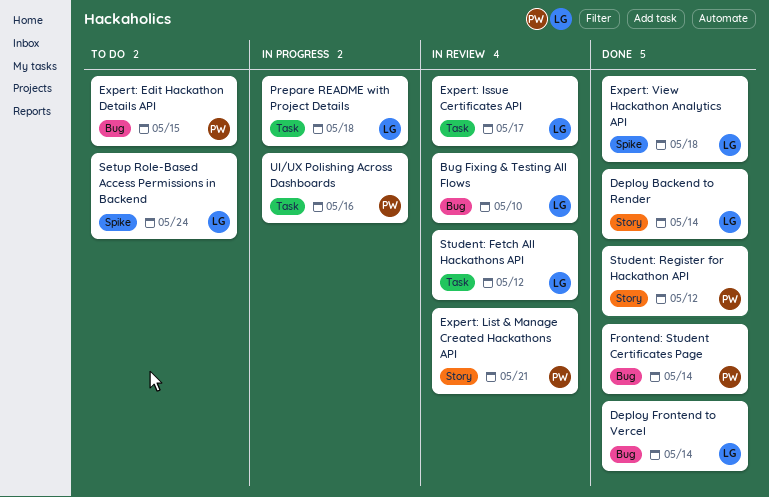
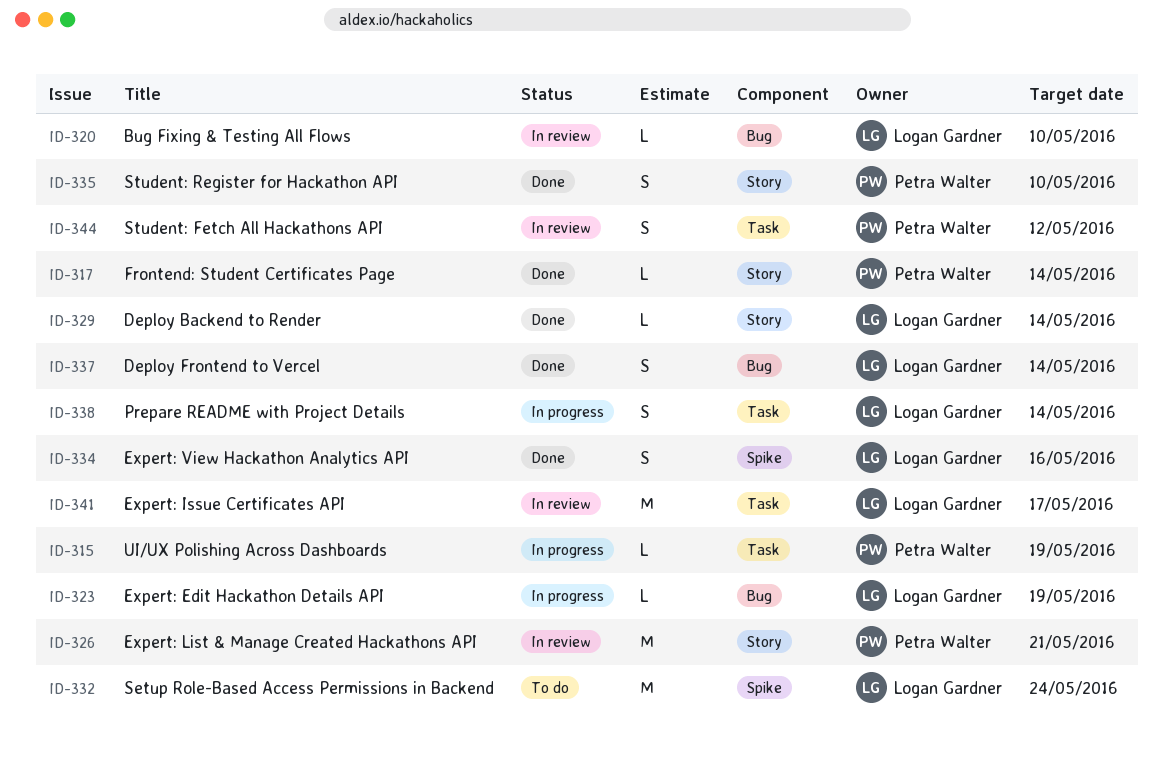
Expert: Edit Hackathon Details API, status: To do -> In progress
Expert: Edit Hackathon Details API, owner: Petra Walter -> Logan Gardner
Expert: Edit Hackathon Details API, due: May 15 -> May 19
Expert: View Hackathon Analytics API, due: May 18 -> May 16
Frontend: Student Certificates Page, label: Bug -> Story
Prepare README with Project Details, due: May 18 -> May 14
Student: Fetch All Hackathons API, owner: Logan Gardner -> Petra Walter
Student: Register for Hackathon API, due: May 12 -> May 10
UI/UX Polishing Across Dashboards, due: May 16 -> May 19

